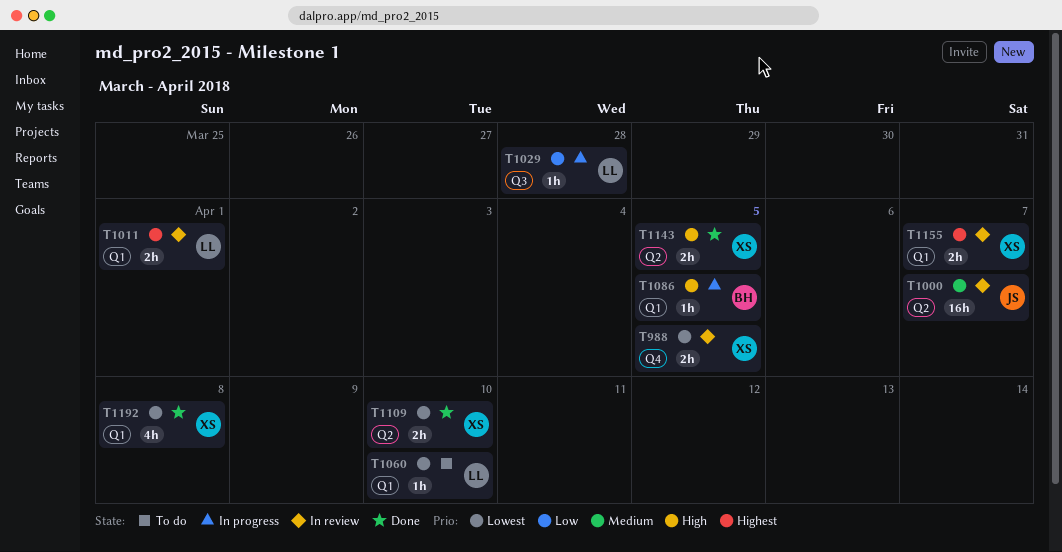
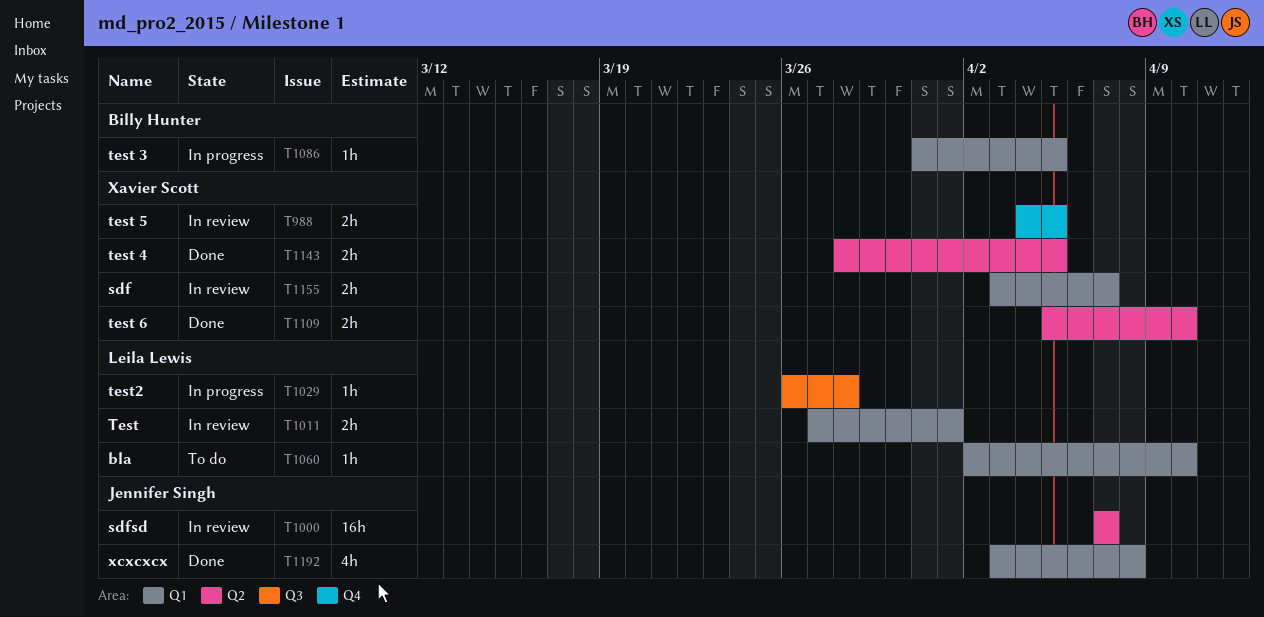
T1192, owner: Xavier Scott -> Jennifer Singh

